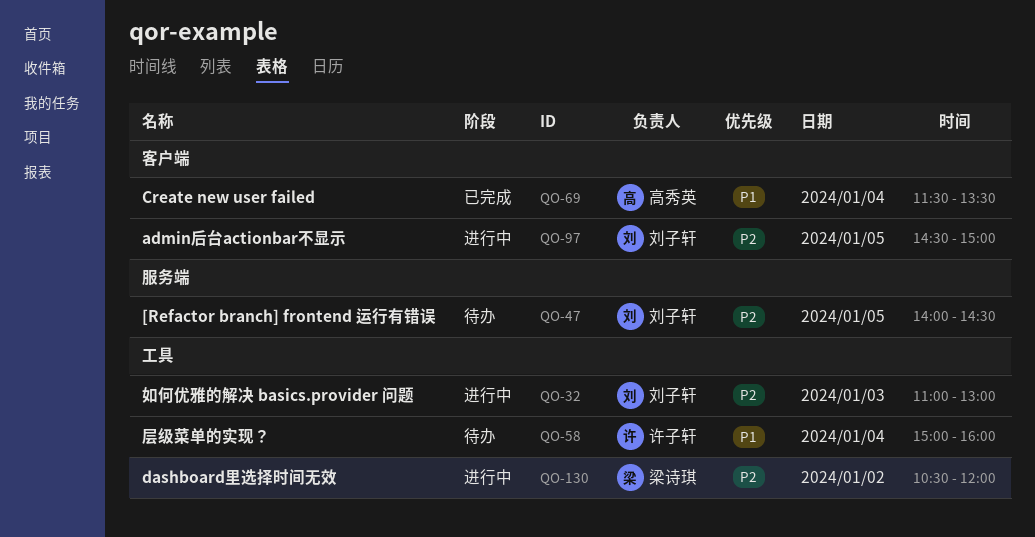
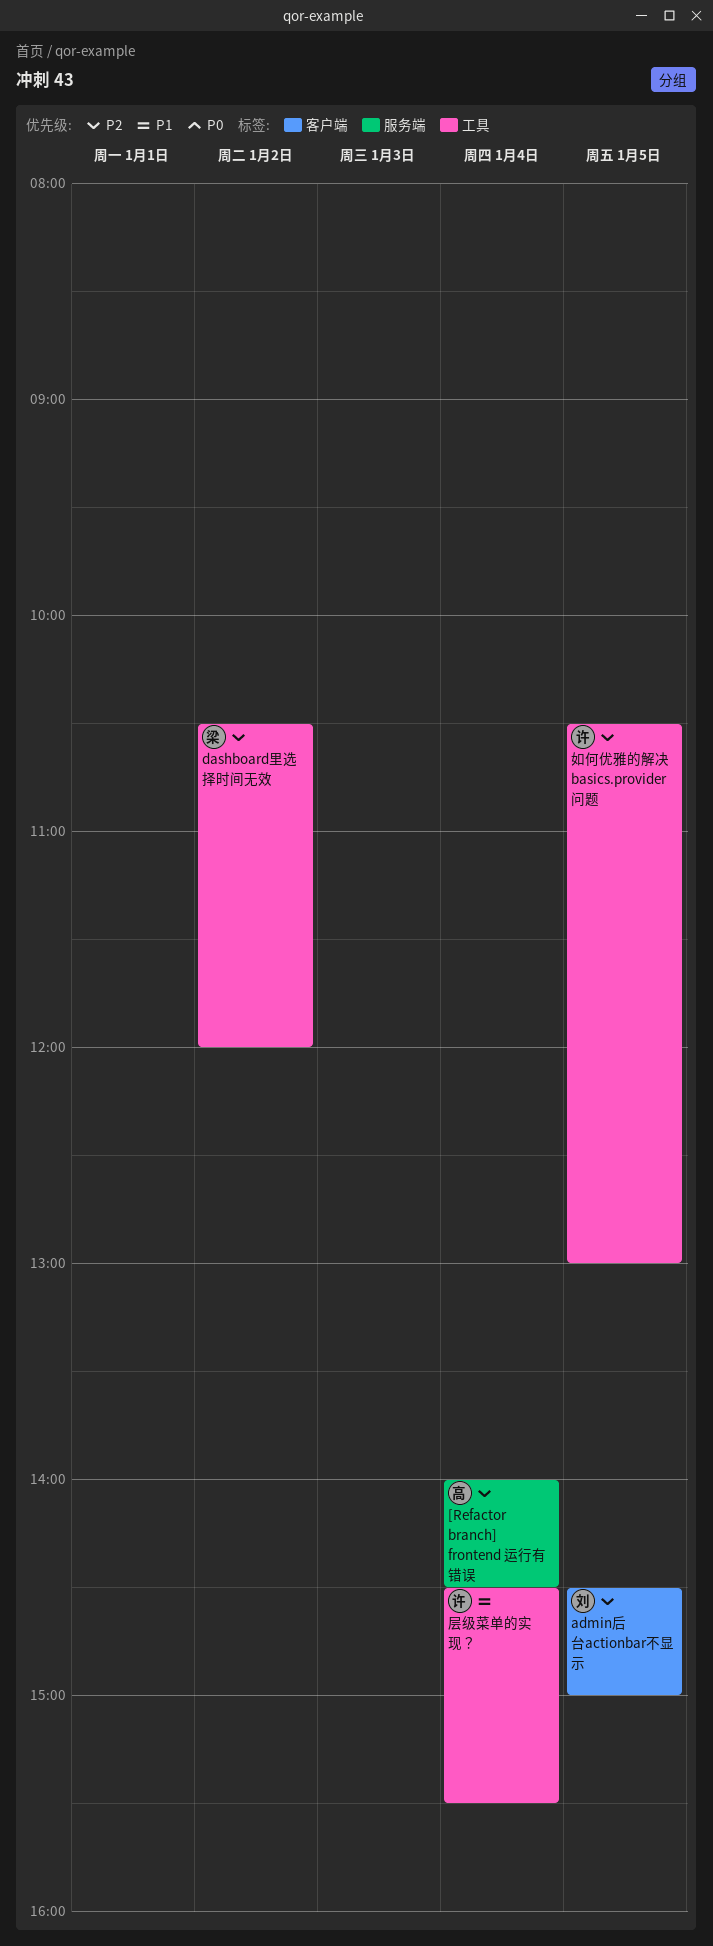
[Refactor branch] frontend 运行有错误, owner: 刘子轩 -> 高秀英
[Refactor branch] frontend 运行有错误, day: Jan 5 -> Jan 4
Create new user failed: present -> none
如何优雅的解决 basics.provider 问题, owner: 刘子轩 -> 许子轩
如何优雅的解决 basics.provider 问题, day: Jan 3 -> Jan 5
如何优雅的解决 basics.provider 问题, begins: 11:00 -> 10:30
层级菜单的实现？, begins: 15:00 -> 14:30
层级菜单的实现？, ends: 16:00 -> 15:30

